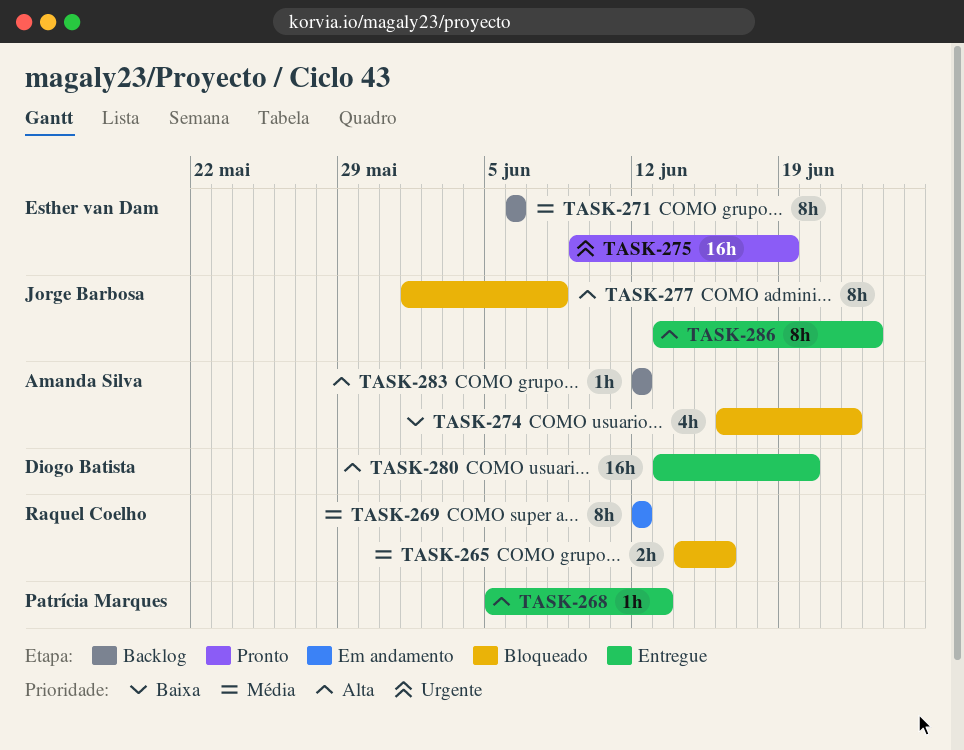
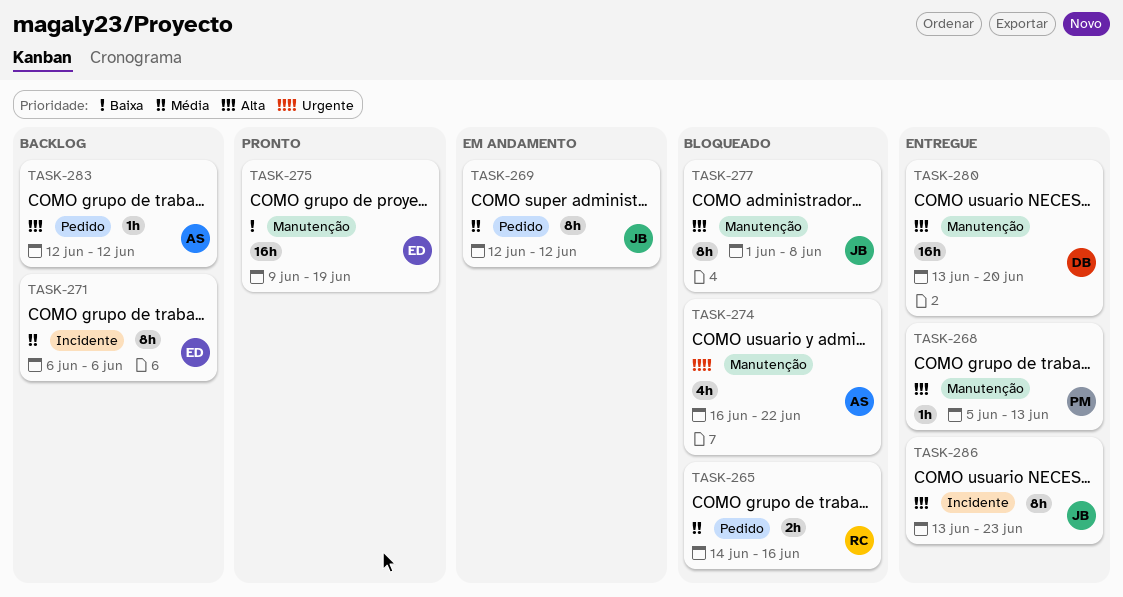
TASK-269, owner: Raquel Coelho -> Jorge Barbosa
TASK-274, priority: Baixa -> Urgente
TASK-275, priority: Urgente -> Baixa

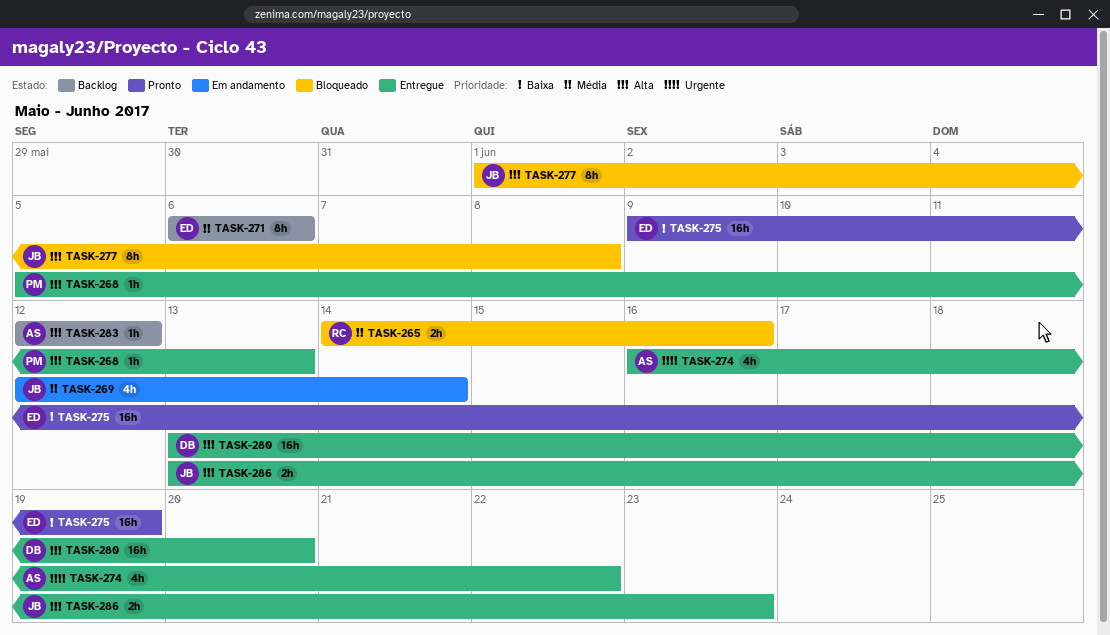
TASK-269, estimate: 8h -> 4h
TASK-269, due: Jun 12 -> Jun 14
TASK-274, status: Bloqueado -> Entregue
TASK-286, estimate: 8h -> 2h

